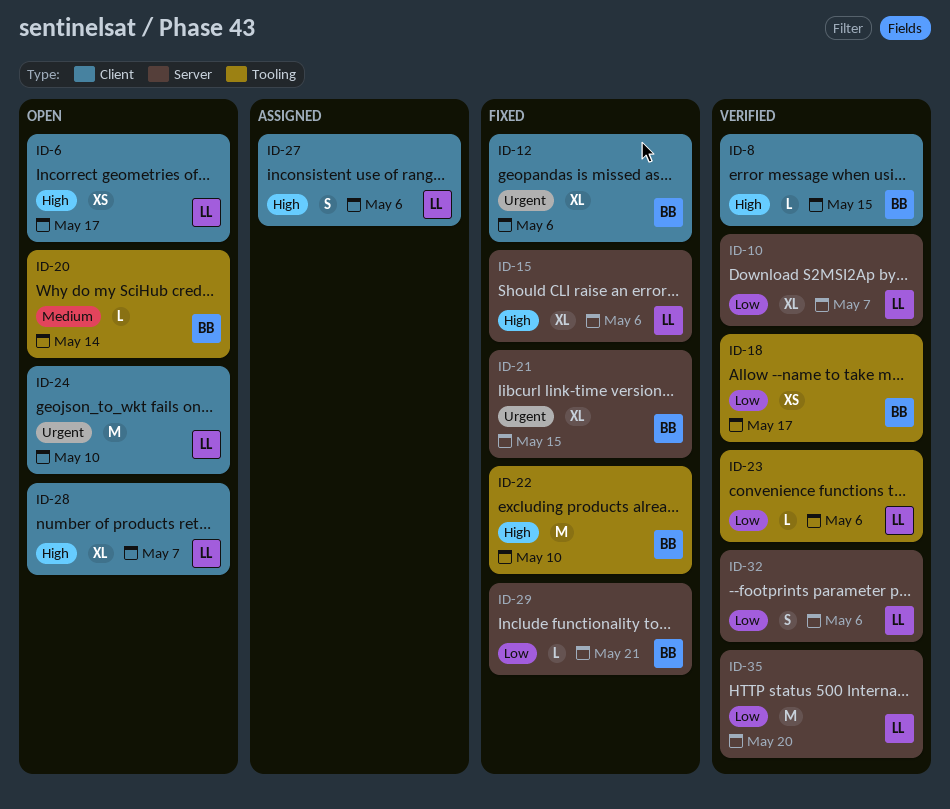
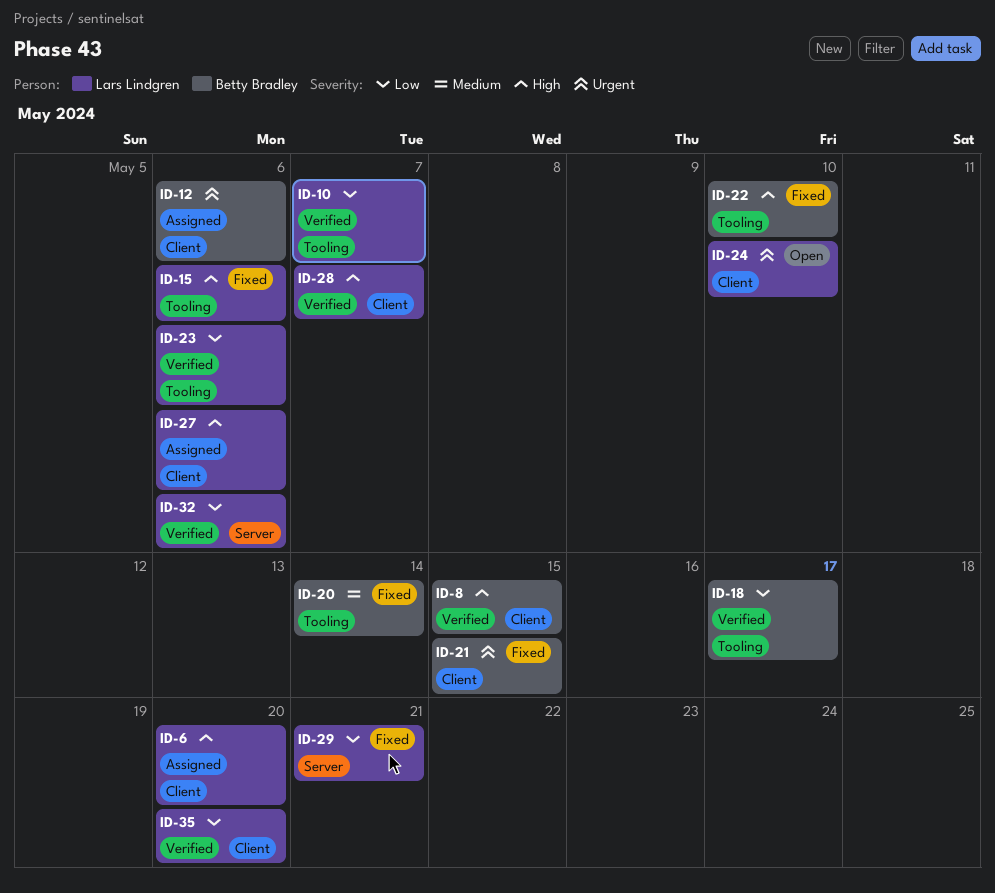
ID-6, status: Open -> Assigned
ID-6, due: May 17 -> May 20
ID-10, label: Server -> Tooling
ID-12, status: Fixed -> Assigned
ID-15, label: Server -> Tooling
ID-20, status: Open -> Fixed
ID-21, label: Server -> Client
ID-28, status: Open -> Verified
ID-29, owner: Betty Bradley -> Lars Lindgren
ID-35, label: Server -> Client

